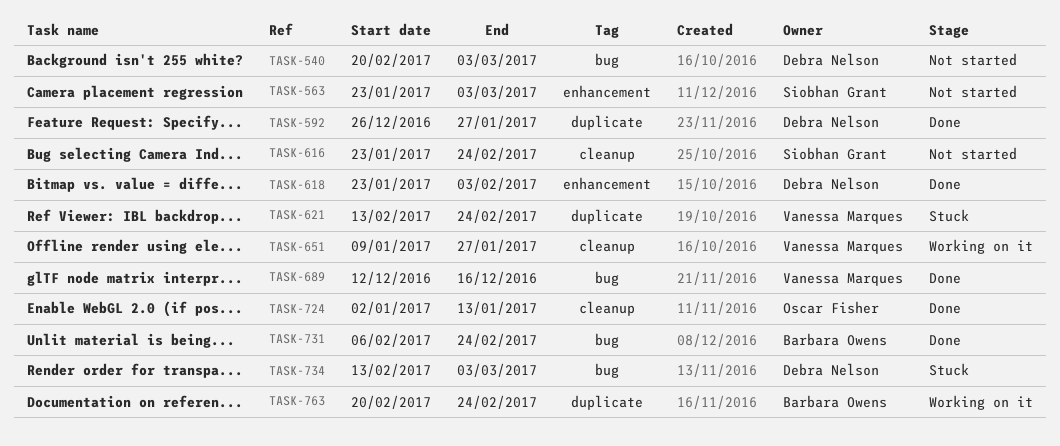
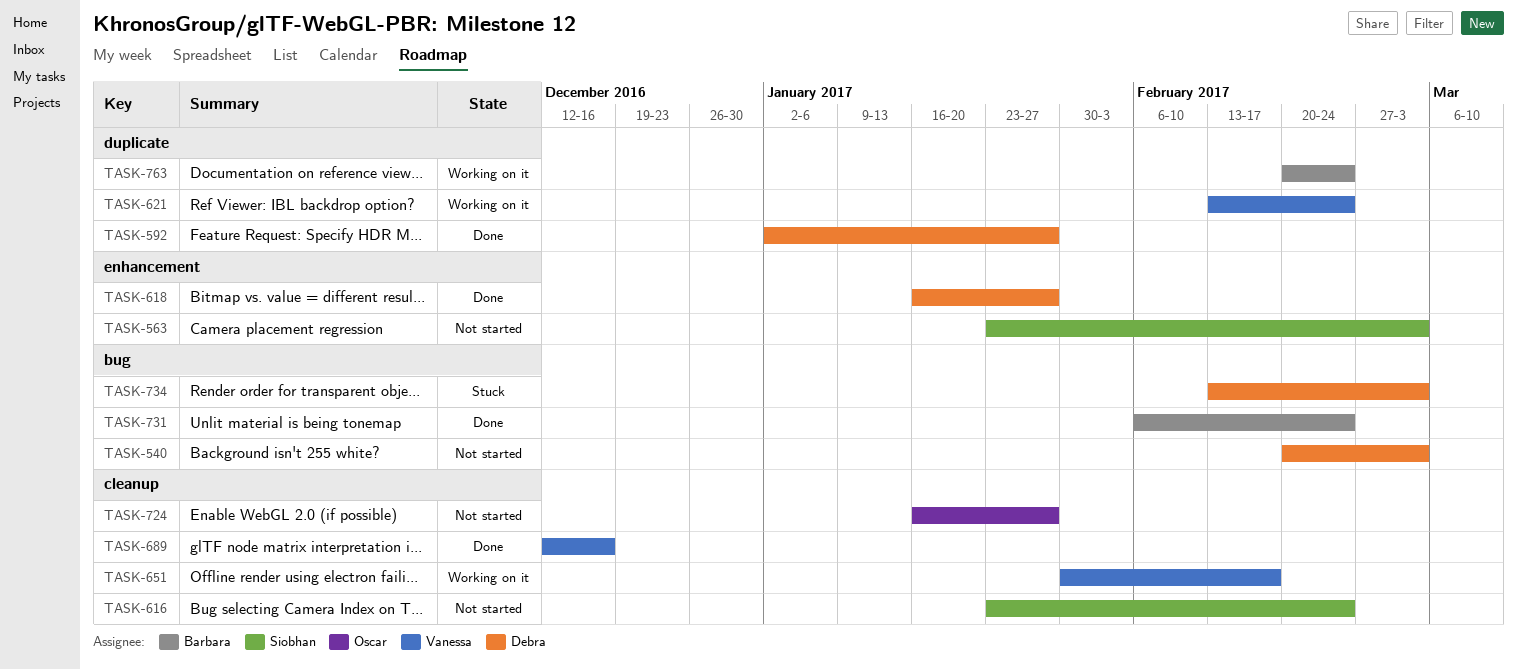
TASK-592, start: Dec 26 -> Jan 2
TASK-618, start: Jan 23 -> Jan 16
TASK-618, due: Feb 3 -> Jan 27
TASK-621, status: Stuck -> Working on it
TASK-651, start: Jan 9 -> Jan 30
TASK-651, due: Jan 27 -> Feb 17
TASK-689, label: bug -> cleanup
TASK-724, status: Done -> Not started
TASK-724, start: Jan 2 -> Jan 16
TASK-724, due: Jan 13 -> Jan 27

